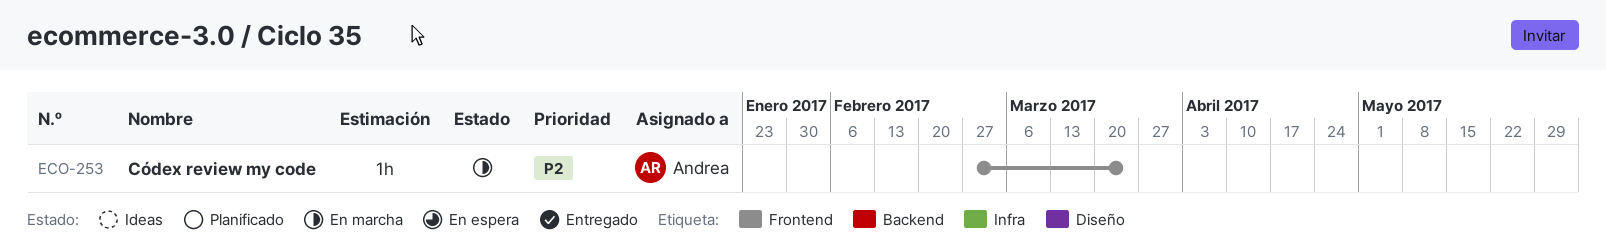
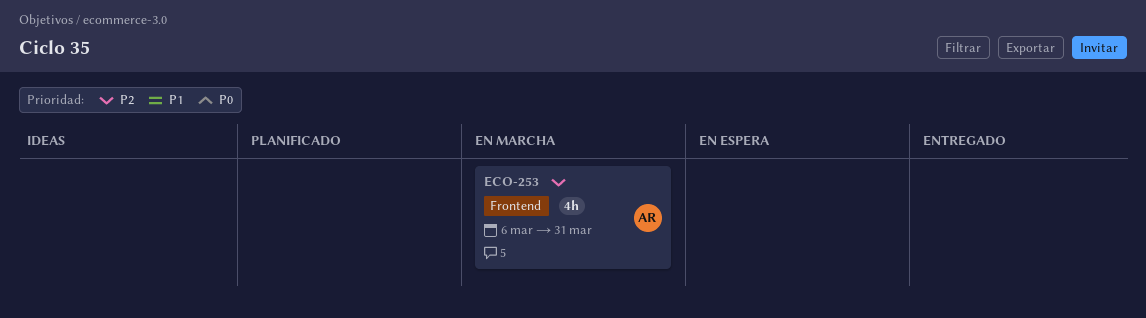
ECO-253, estimate: 1h -> 4h
ECO-253, start: Feb 27 -> Mar 6
ECO-253, due: Mar 24 -> Mar 31

